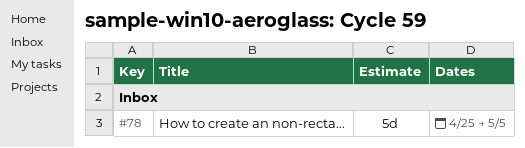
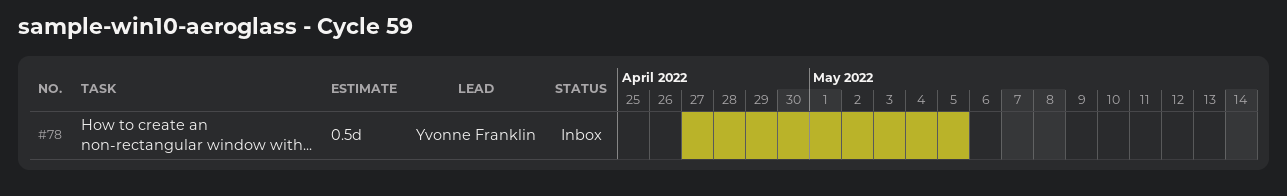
#78, estimate: 5d -> 0.5d
#78, start: Apr 25 -> Apr 27

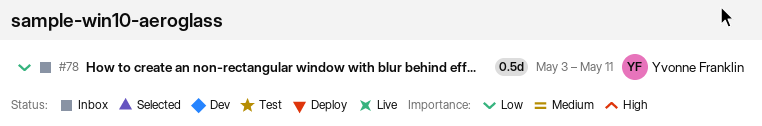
#78, start: Apr 27 -> May 3
#78, due: May 5 -> May 11

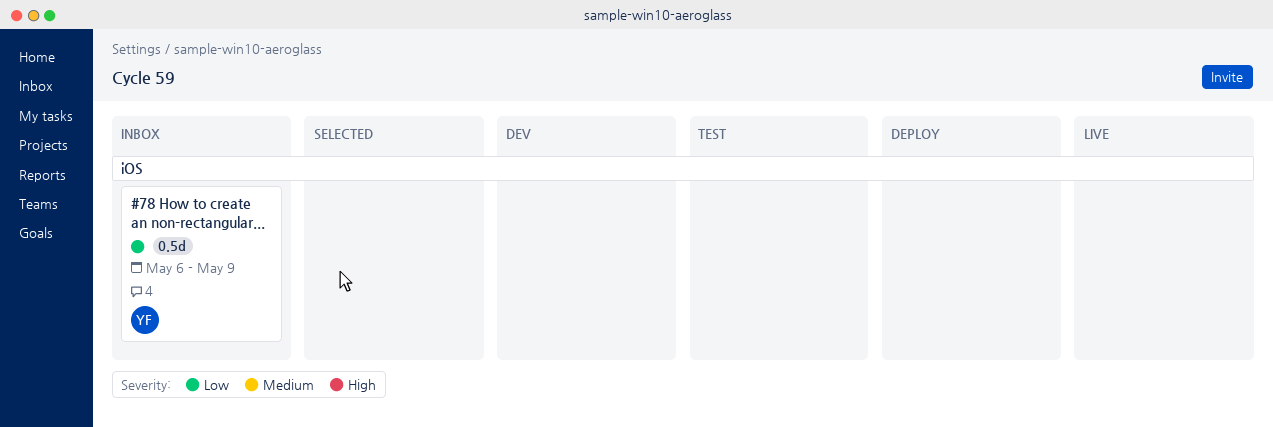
#78, start: May 3 -> May 6
#78, due: May 11 -> May 9

